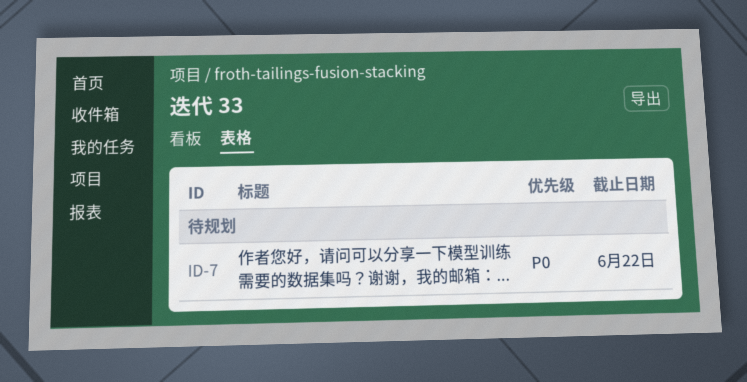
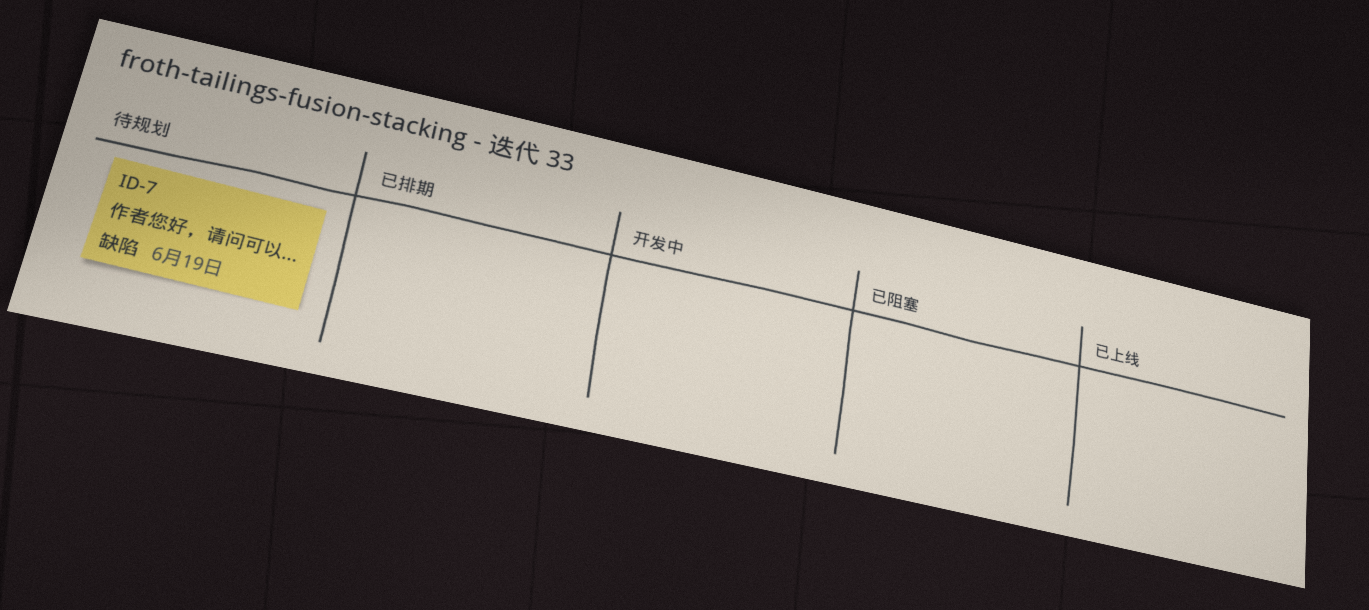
ID-7, due: Jun 22 -> Jun 19

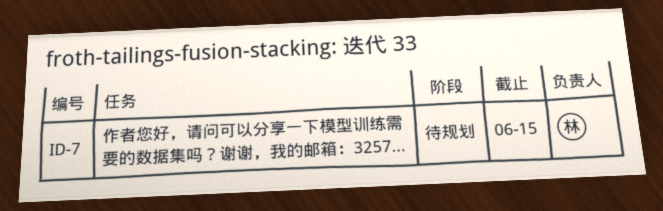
ID-7, due: Jun 19 -> Jun 15

